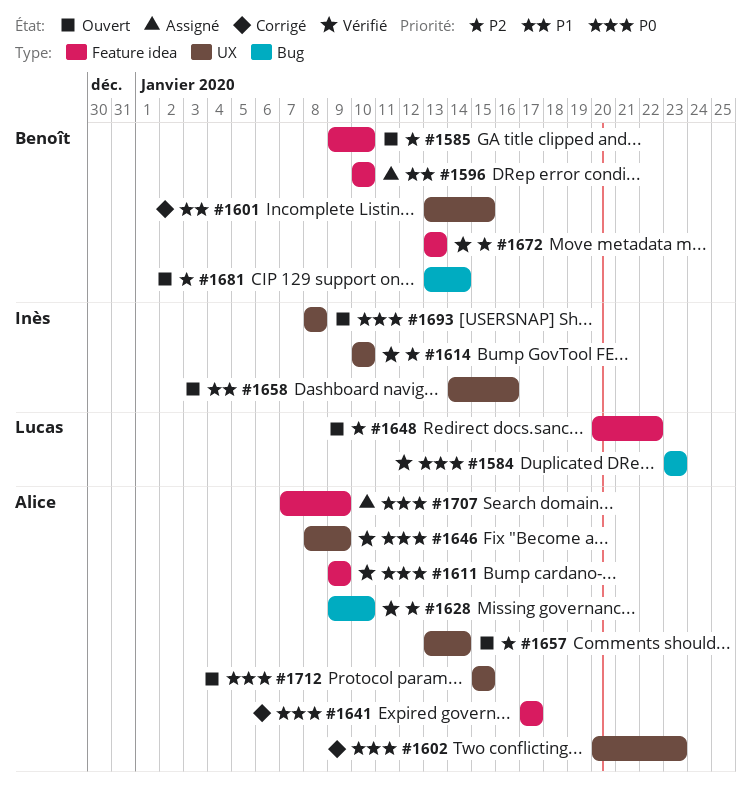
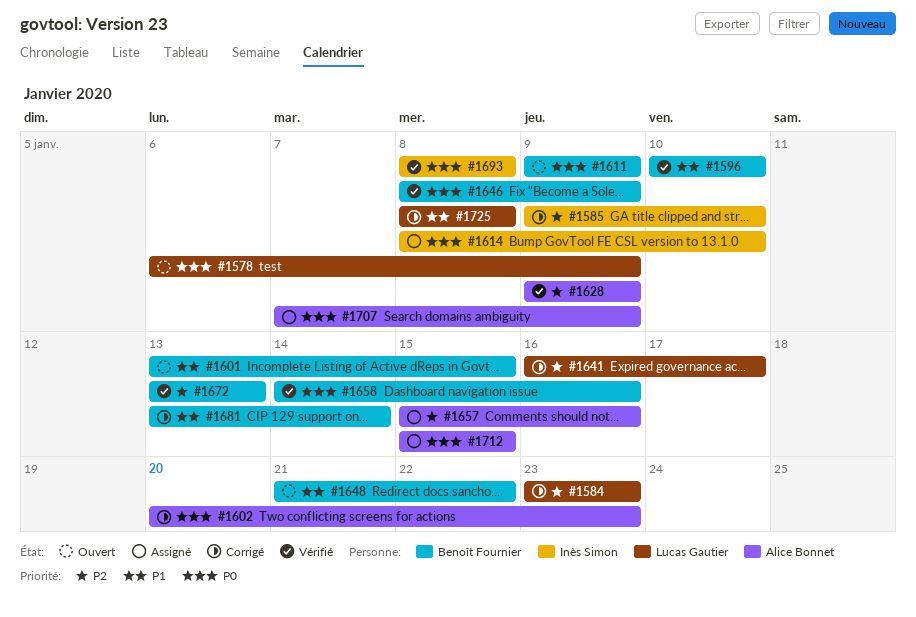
#1578: none -> present
#1584, status: Vérifié -> Corrigé
#1584, priority: P0 -> P2
#1585, status: Ouvert -> Corrigé
#1585, owner: Benoît Fournier -> Inès Simon
#1596, status: Assigné -> Vérifié
#1601, status: Corrigé -> Ouvert
#1611, status: Vérifié -> Ouvert
#1611, owner: Alice Bonnet -> Benoît Fournier
#1614, status: Vérifié -> Assigné
#1614, priority: P2 -> P0
#1614, start: Jan 10 -> Jan 8
#1628, due: Jan 10 -> Jan 9
#1641, owner: Alice Bonnet -> Lucas Gautier
#1641, priority: P0 -> P2
#1641, start: Jan 17 -> Jan 16
#1646, owner: Alice Bonnet -> Benoît Fournier
#1648, owner: Lucas Gautier -> Benoît Fournier
#1648, priority: P2 -> P1
#1648, start: Jan 20 -> Jan 21
#1657, status: Ouvert -> Assigné
#1657, start: Jan 13 -> Jan 15
#1657, due: Jan 14 -> Jan 16
#1658, status: Ouvert -> Vérifié
#1658, owner: Inès Simon -> Benoît Fournier
#1658, priority: P1 -> P0
#1681, status: Ouvert -> Corrigé
#1681, priority: P2 -> P1
#1693, status: Ouvert -> Vérifié
#1712, status: Ouvert -> Assigné
#1725: none -> present

